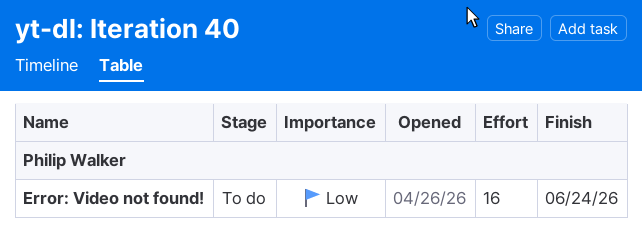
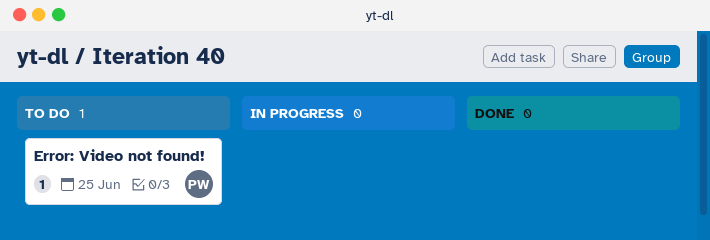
Error: Video not found!, estimate: 16 -> 1
Error: Video not found!, due: Jun 24 -> Jun 25

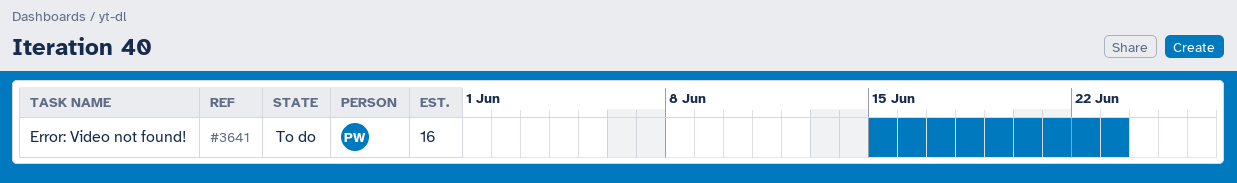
Error: Video not found!, estimate: 1 -> 16
Error: Video not found!, due: Jun 25 -> Jun 23

